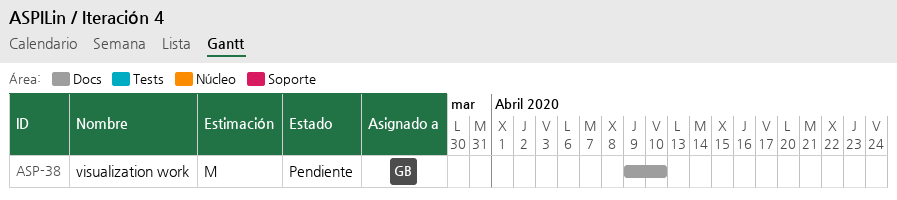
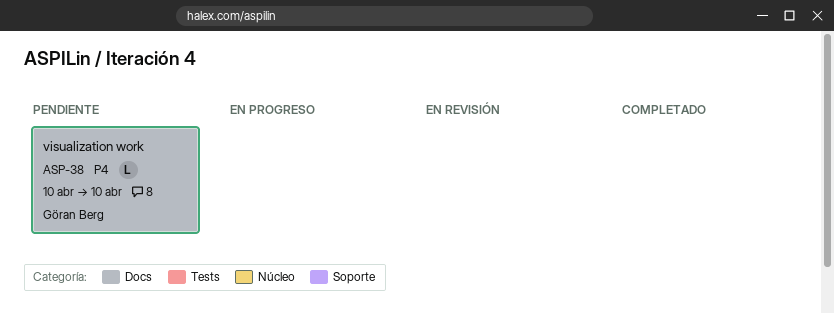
ASP-38, estimate: M -> L
ASP-38, start: Apr 9 -> Apr 10

